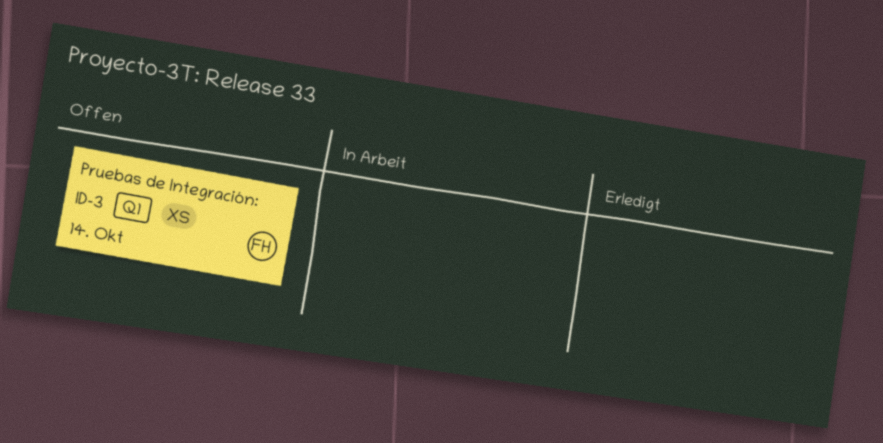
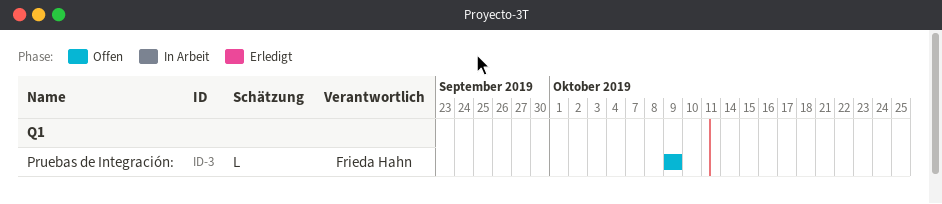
ID-3, estimate: XS -> L
ID-3, due: Oct 14 -> Oct 9

